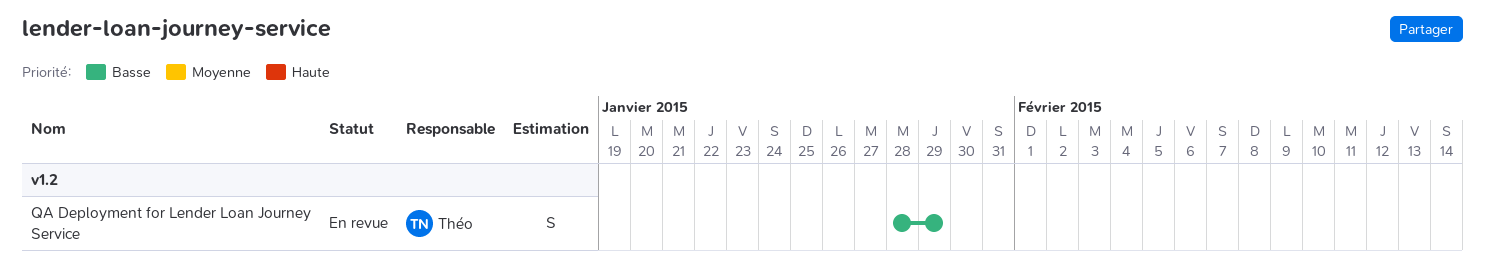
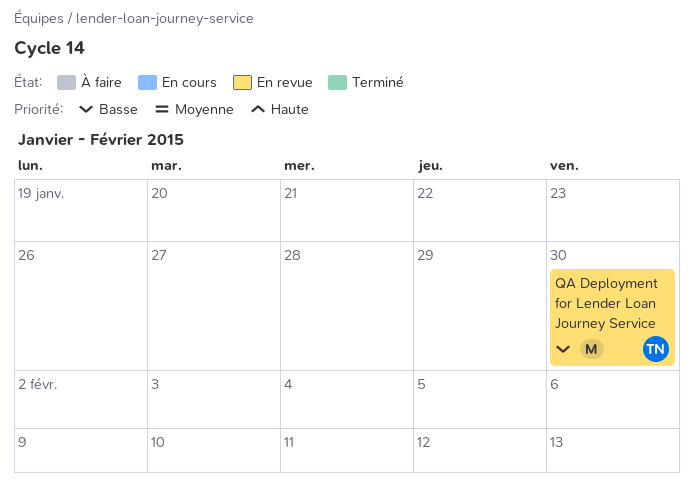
QA Deployment for Lender Loan Journey Service, estimate: S -> M
QA Deployment for Lender Loan Journey Service, due: Jan 29 -> Jan 30

